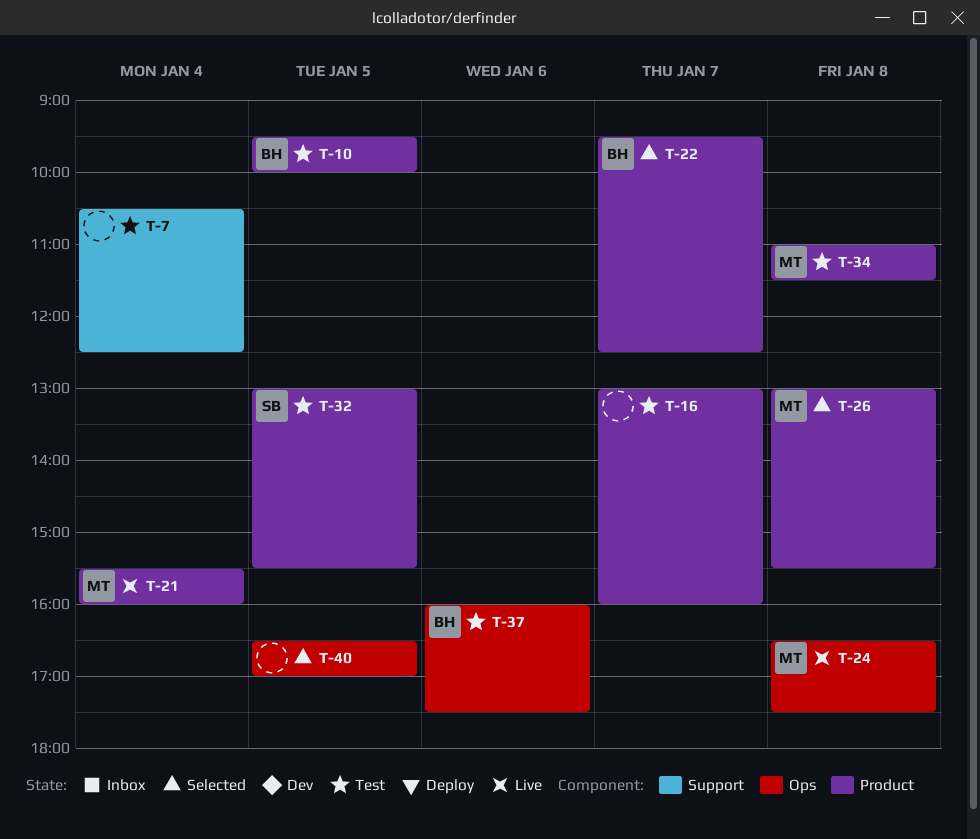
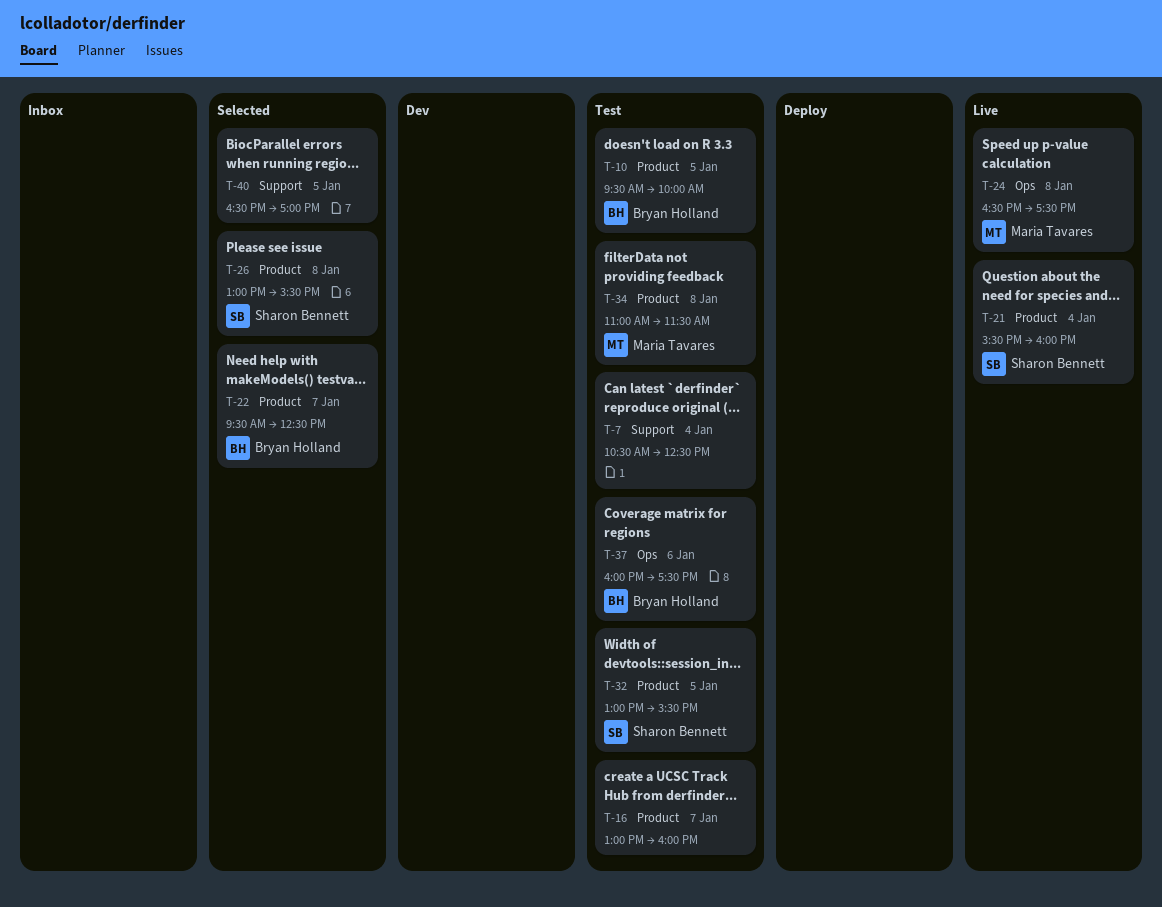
T-21, owner: Maria Tavares -> Sharon Bennett
T-26, owner: Maria Tavares -> Sharon Bennett
T-40, label: Ops -> Support

